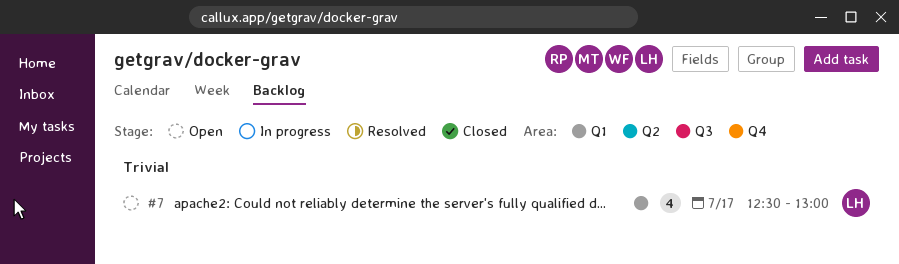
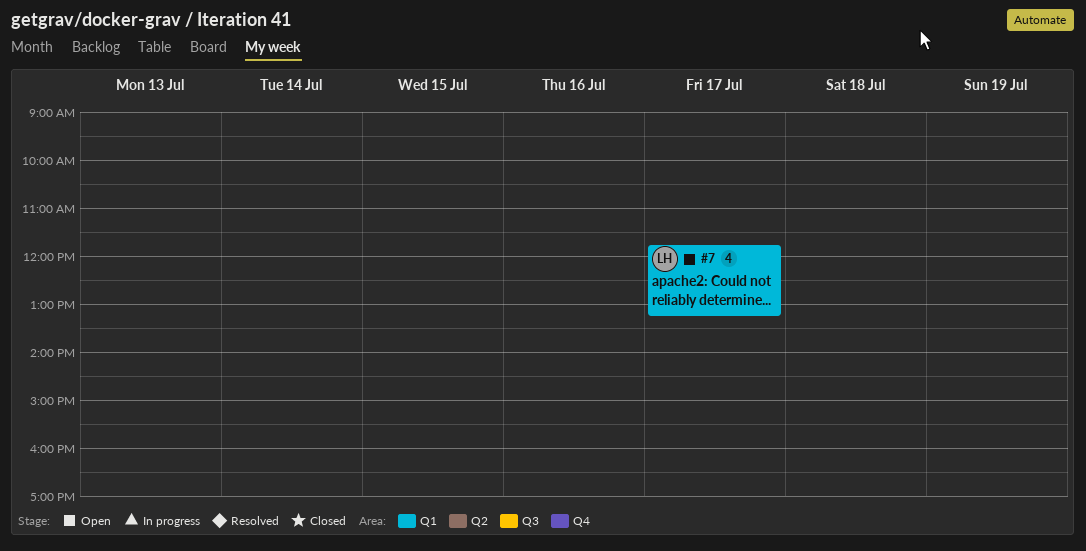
#7, begins: 12:30 -> 11:45
#7, ends: 13:00 -> 13:15

